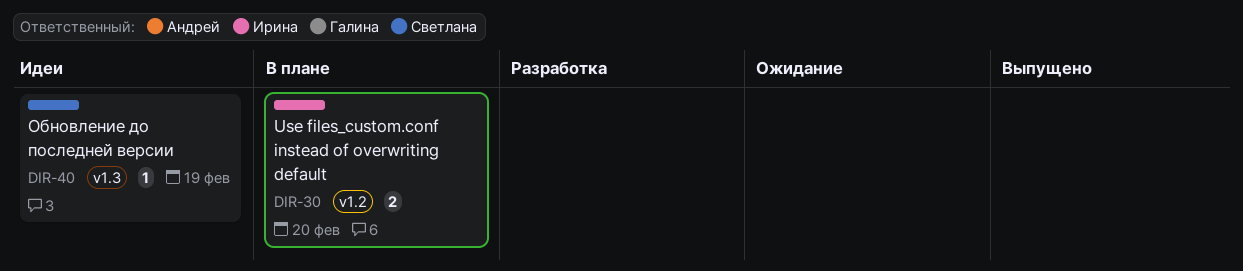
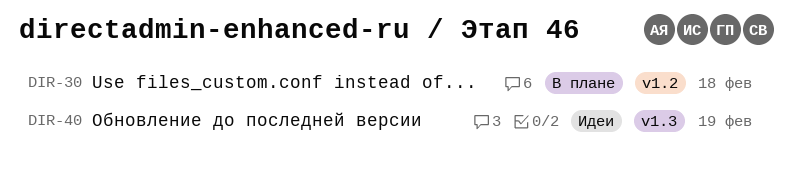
DIR-30, due: Feb 20 -> Feb 18

